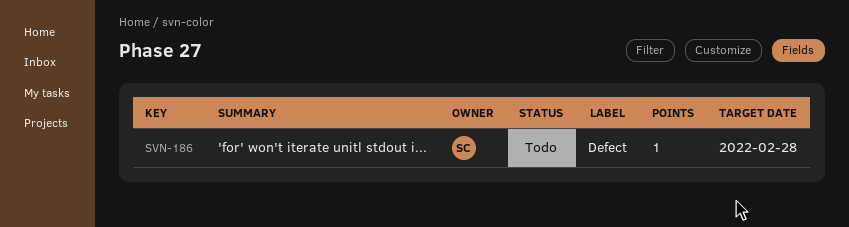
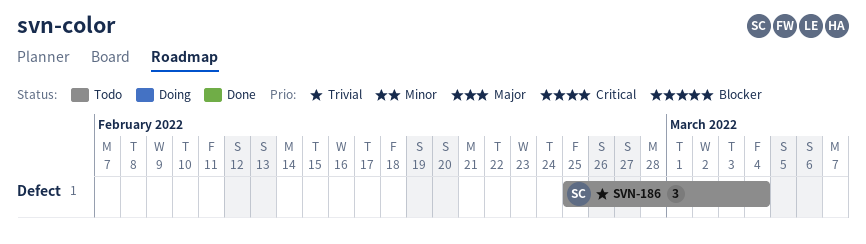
SVN-186, estimate: 1 -> 3
SVN-186, due: Feb 28 -> Mar 4

